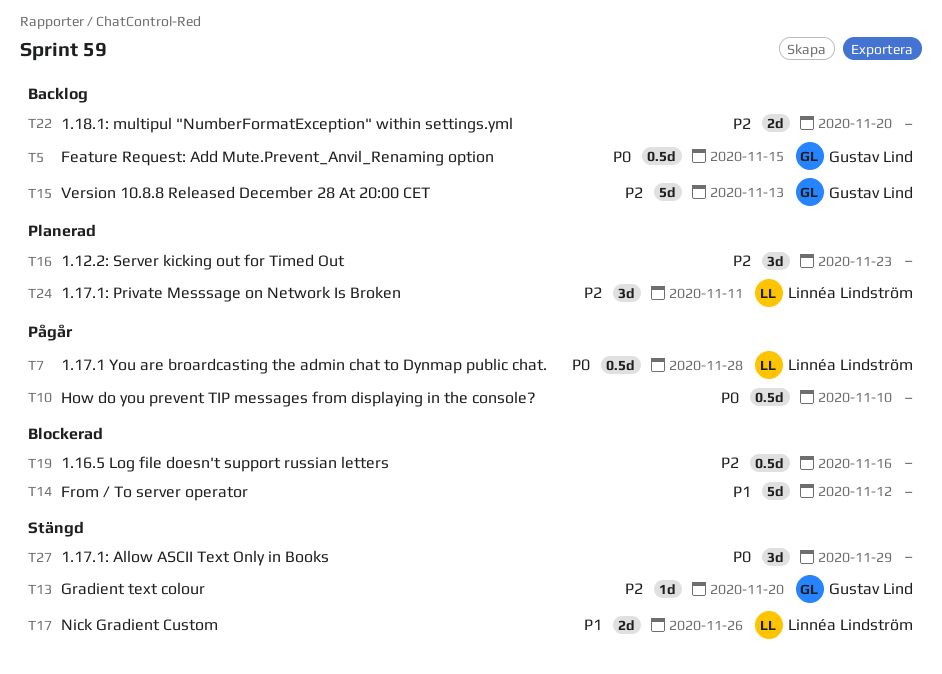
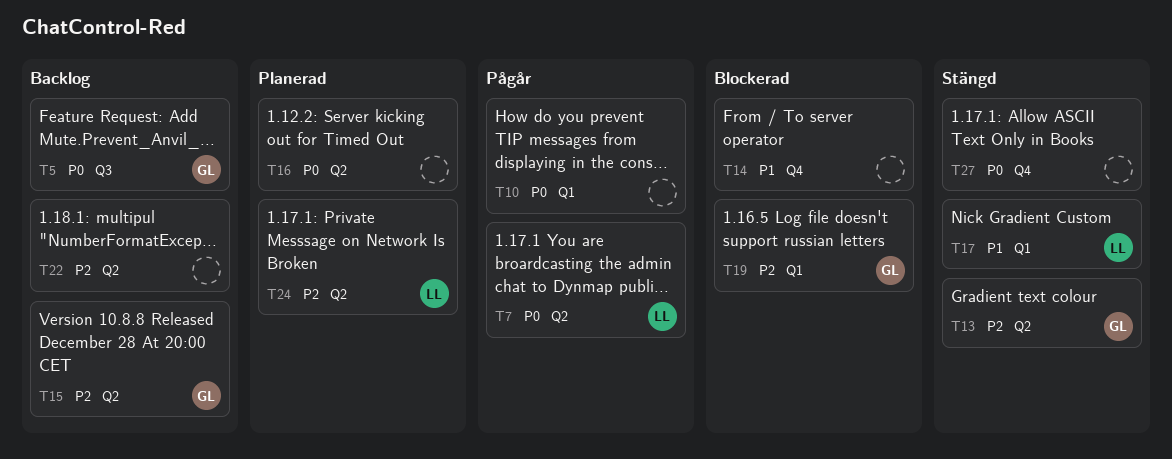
T16, priority: P2 -> P0
T19, owner: none -> Gustav Lind

